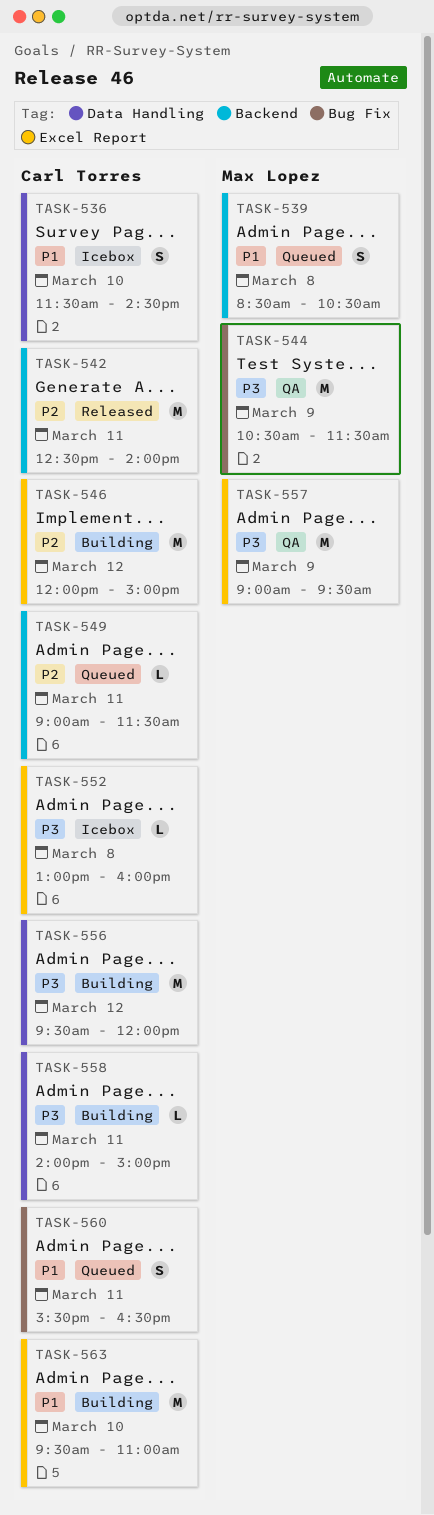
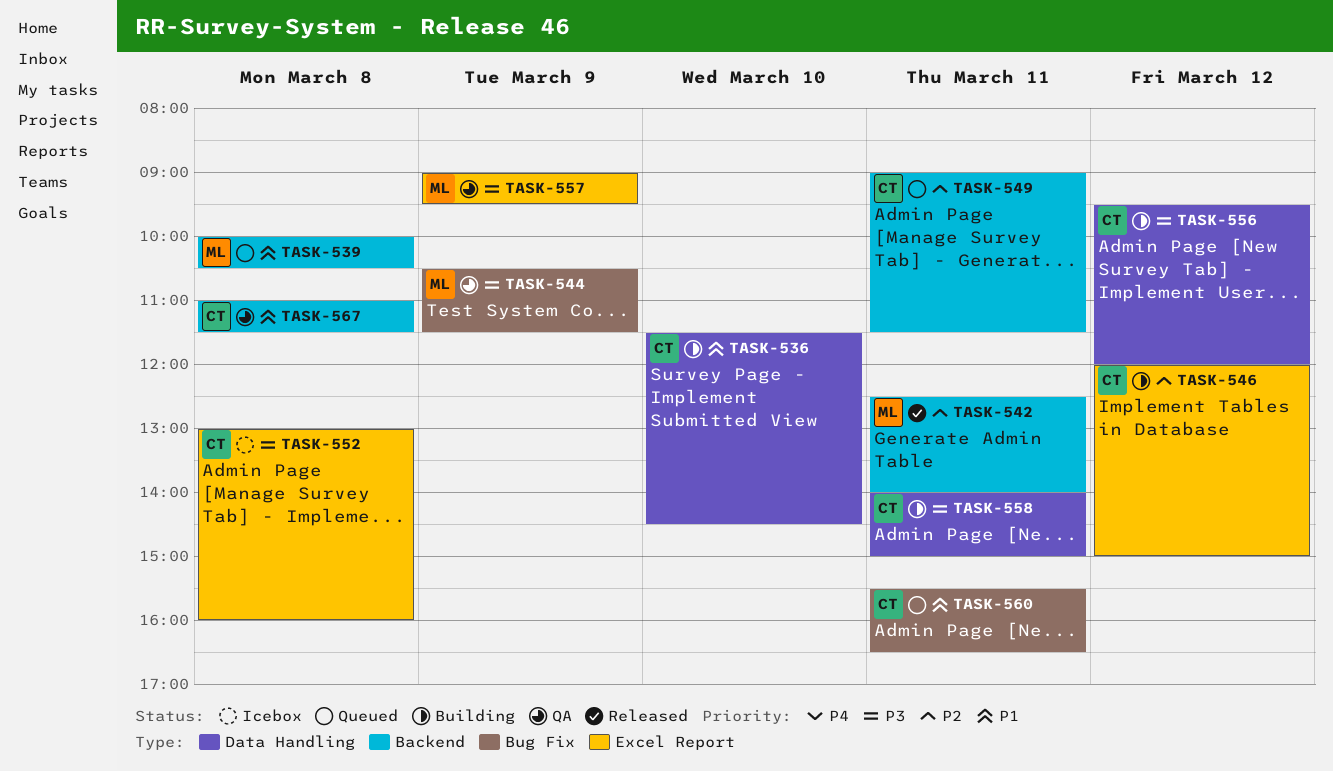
TASK-536, status: Icebox -> Building
TASK-539, begins: 08:30 -> 10:00
TASK-542, owner: Carl Torres -> Max Lopez
TASK-563: present -> none
TASK-567: none -> present

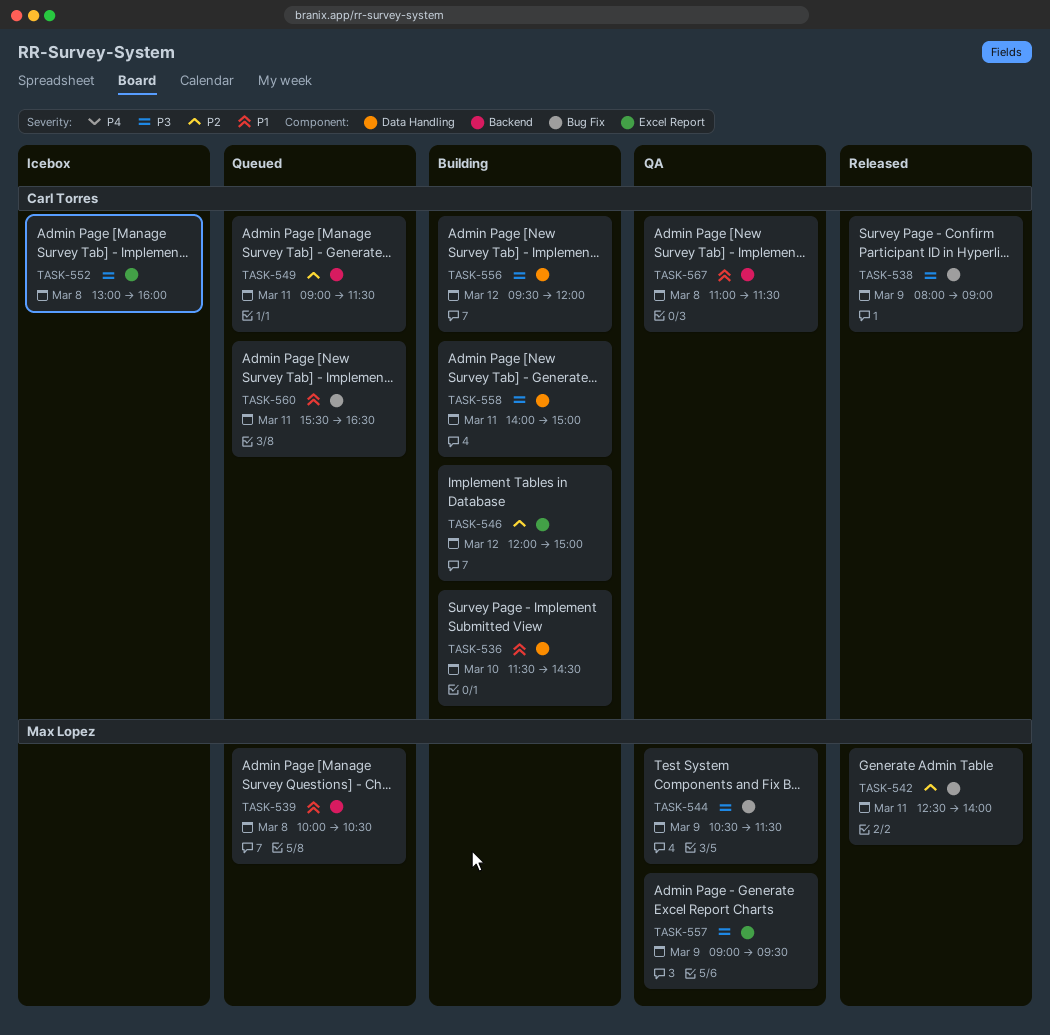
TASK-538: none -> present
TASK-542, label: Backend -> Bug Fix

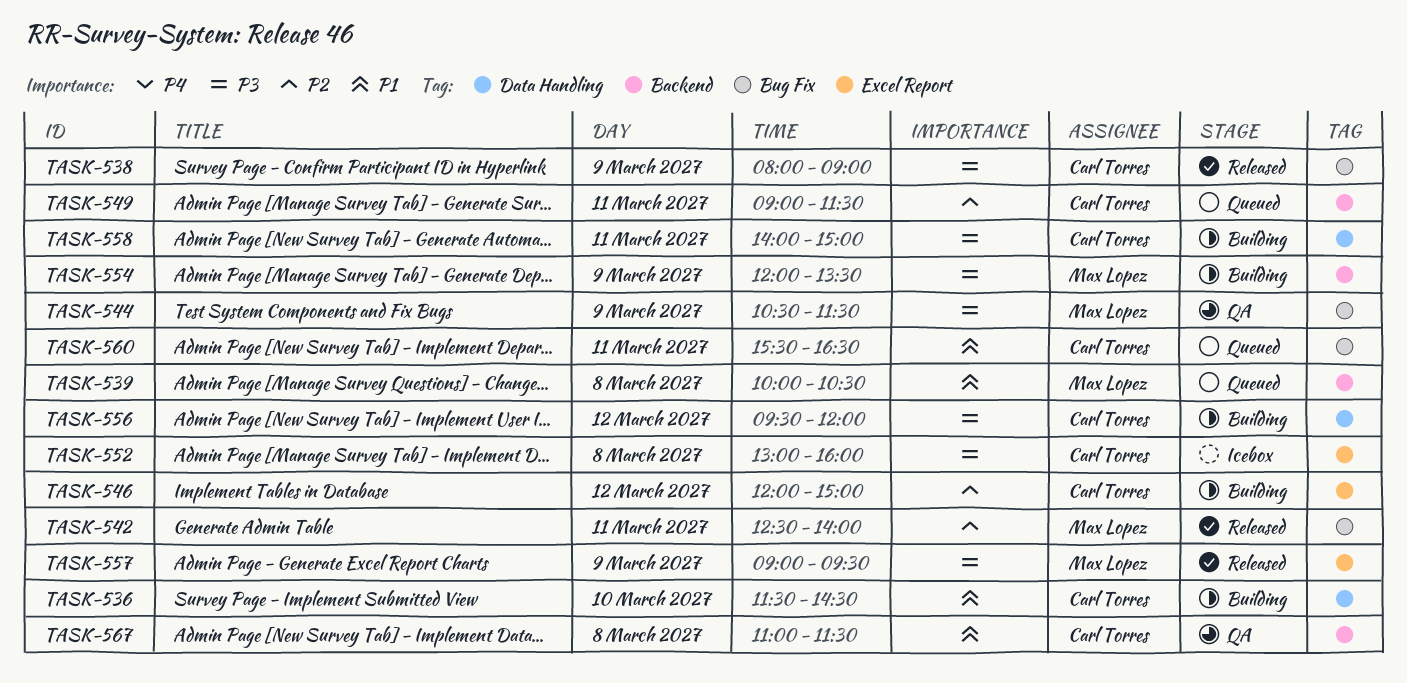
TASK-554: none -> present
TASK-557, status: QA -> Released

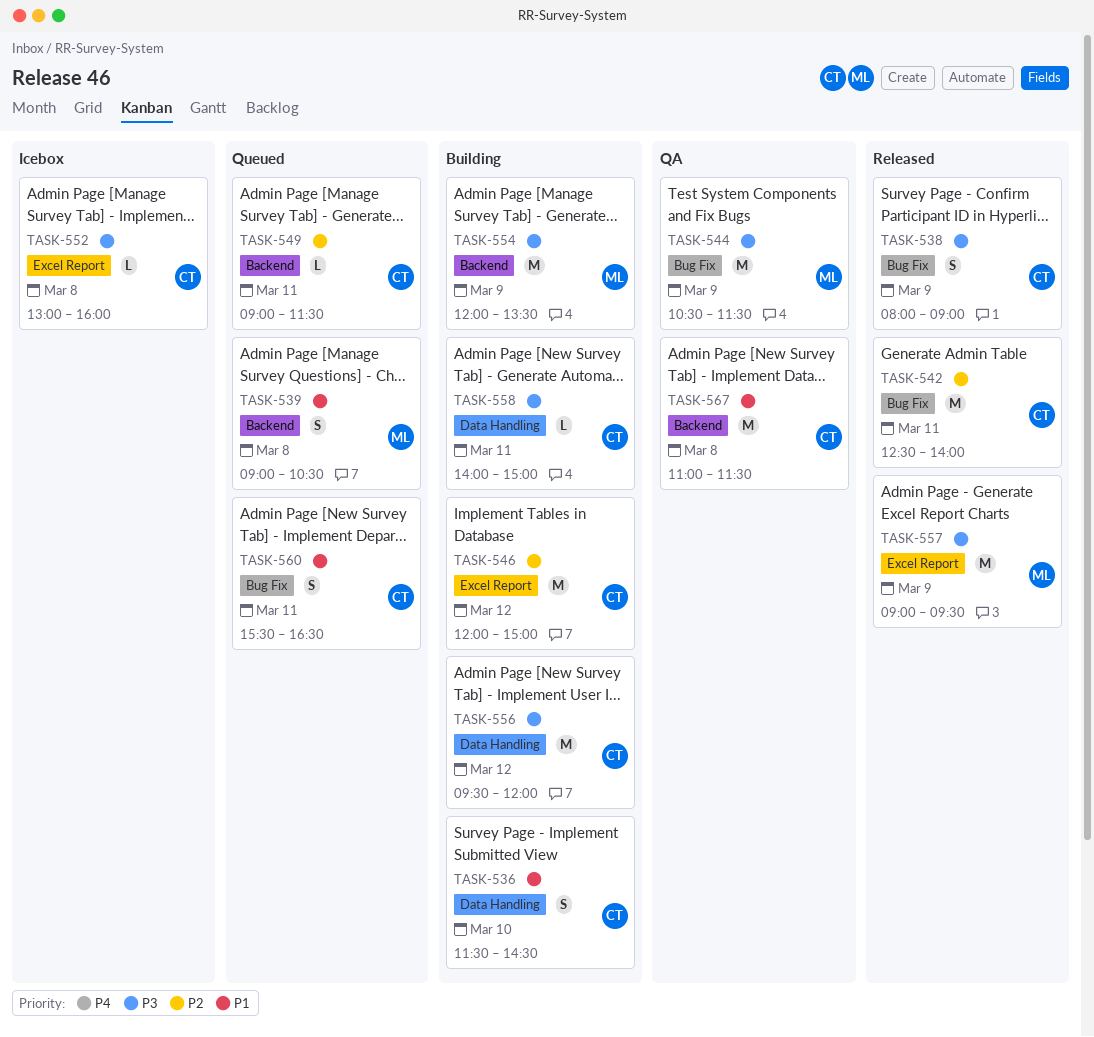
TASK-539, begins: 10:00 -> 09:00
TASK-542, owner: Max Lopez -> Carl Torres

